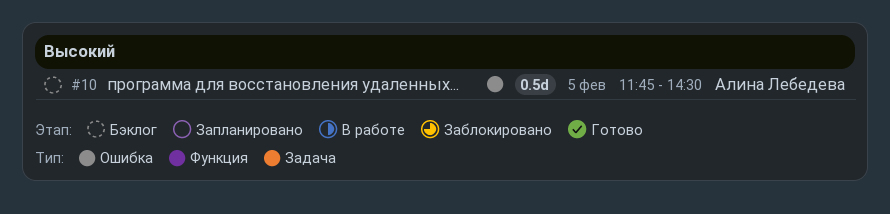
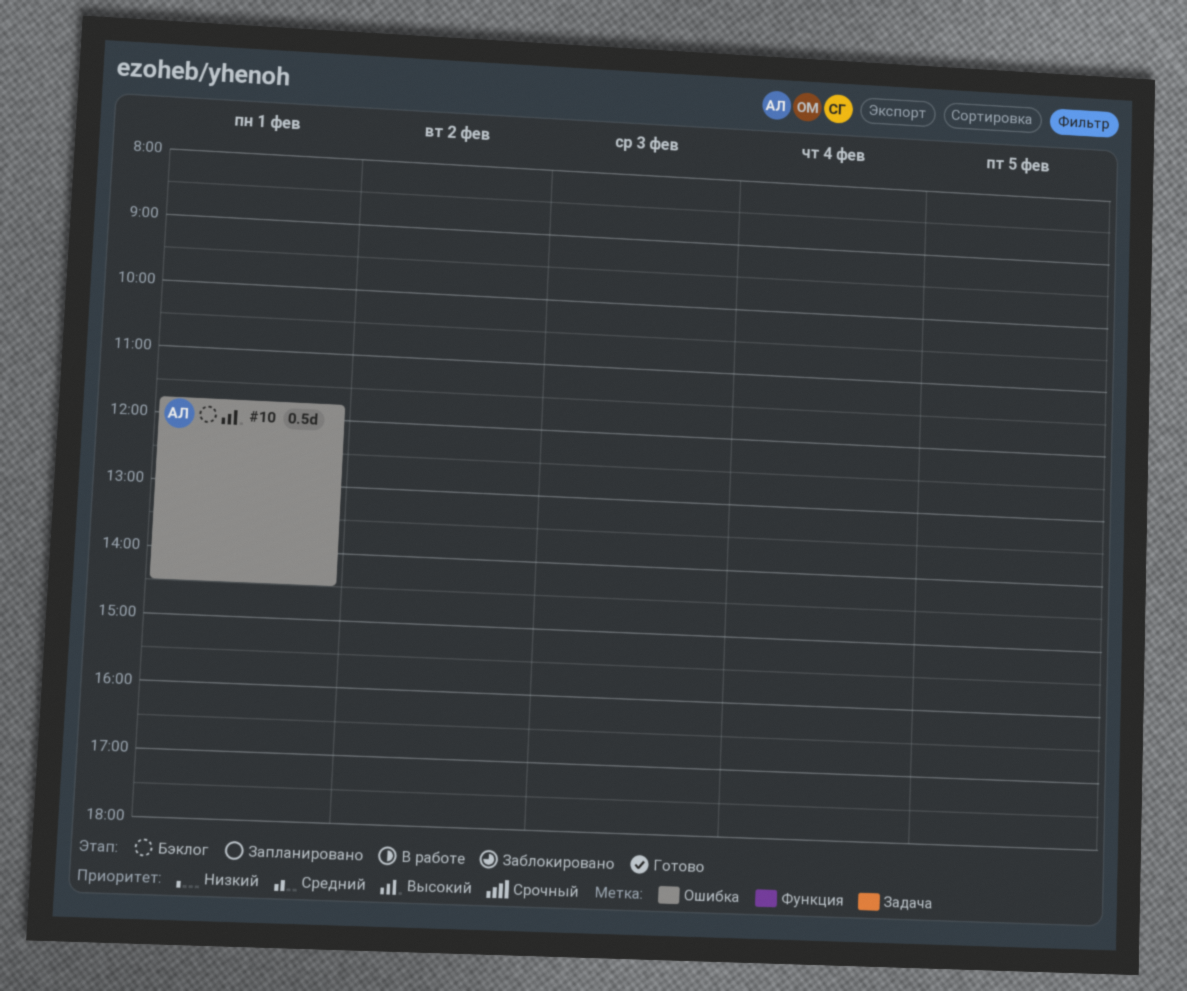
#10, day: Feb 5 -> Feb 1

